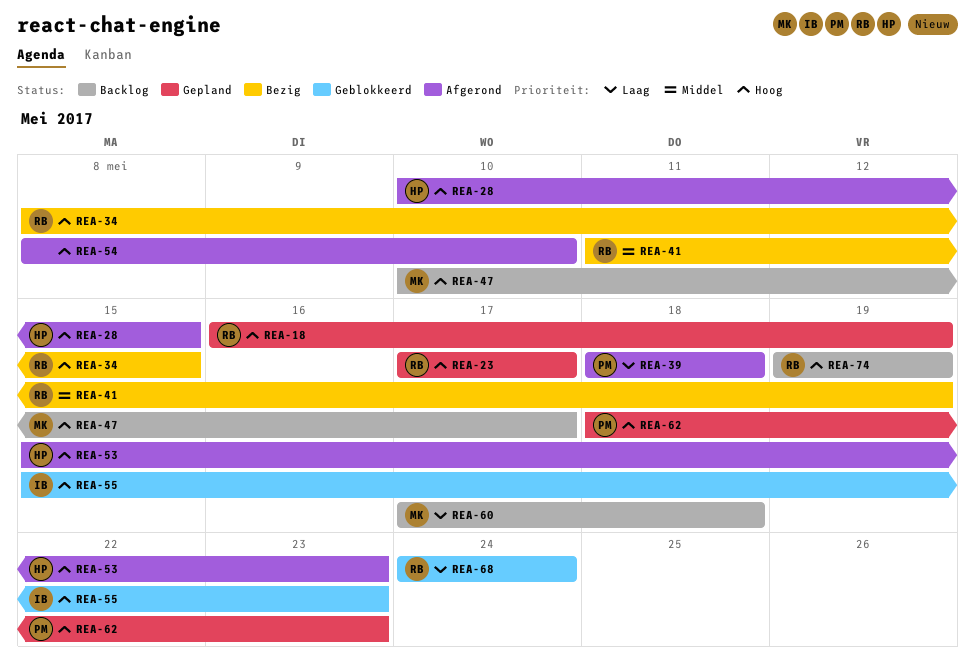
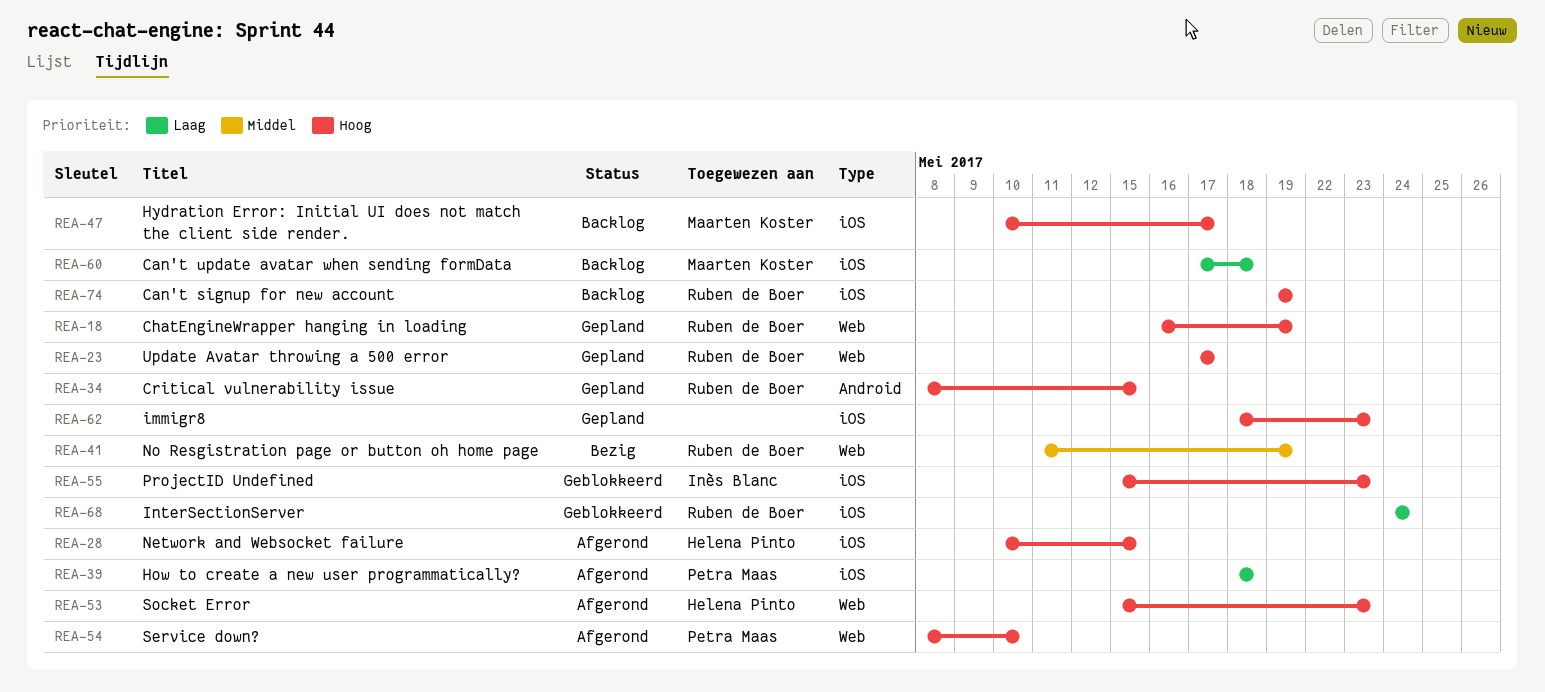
REA-34, status: Bezig -> Gepland
REA-54, owner: none -> Petra Maas
REA-62, owner: Petra Maas -> none

